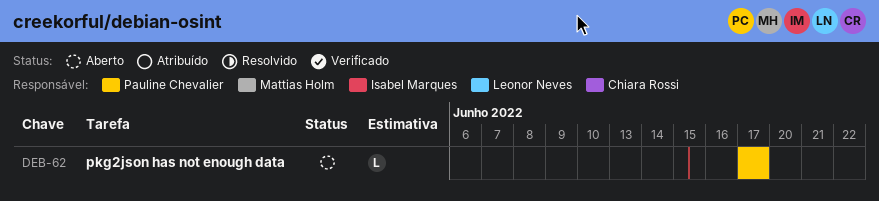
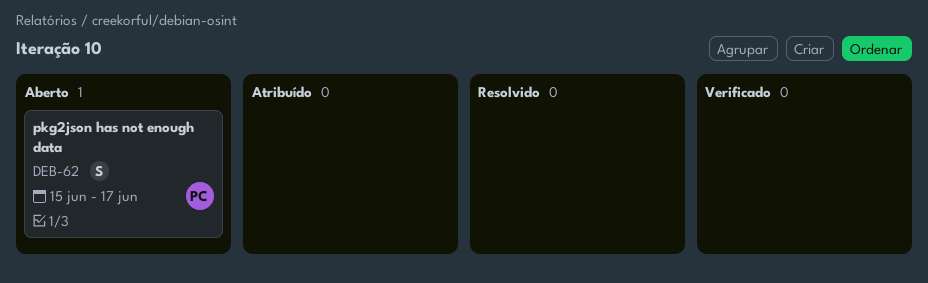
DEB-62, estimate: L -> S
DEB-62, start: Jun 17 -> Jun 15

